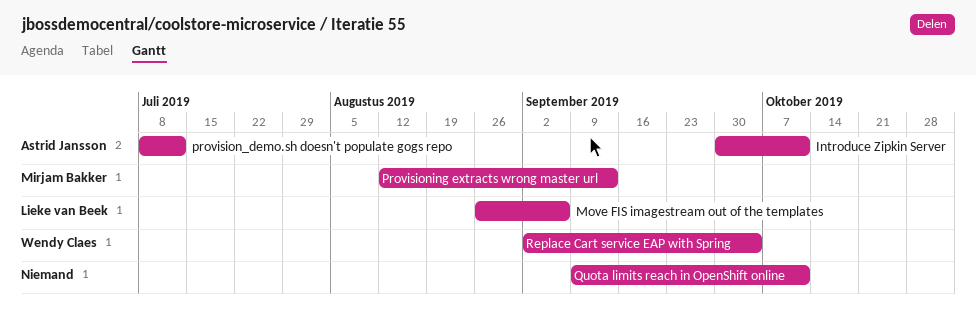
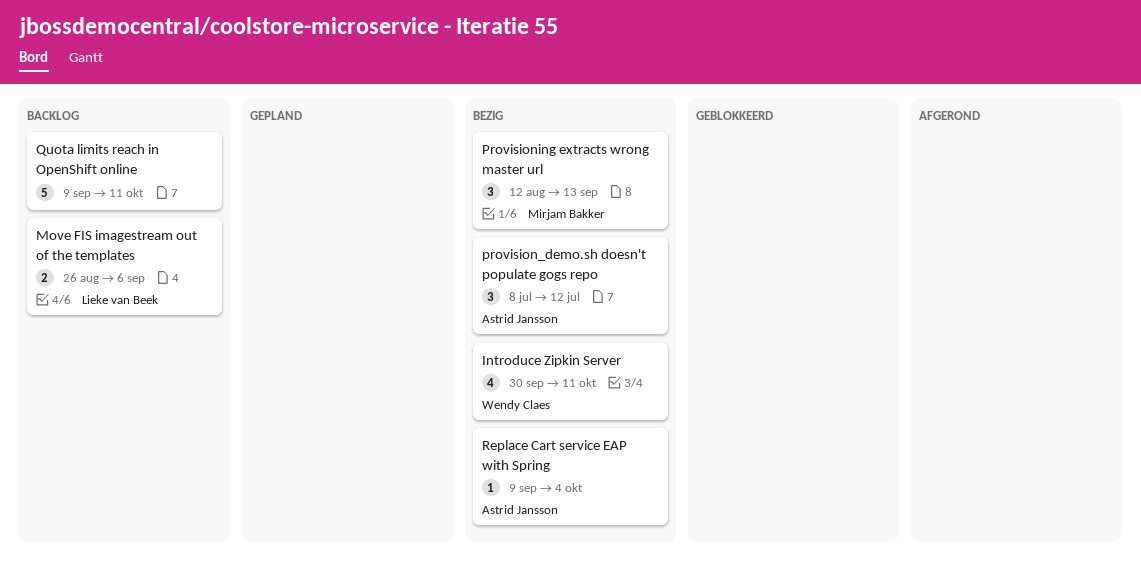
Introduce Zipkin Server, owner: Astrid Jansson -> Wendy Claes
Replace Cart service EAP with Spring, owner: Wendy Claes -> Astrid Jansson
Replace Cart service EAP with Spring, start: Sep 2 -> Sep 9

